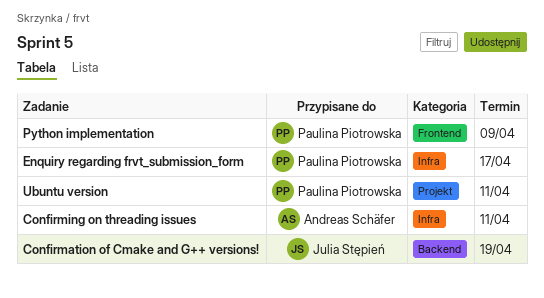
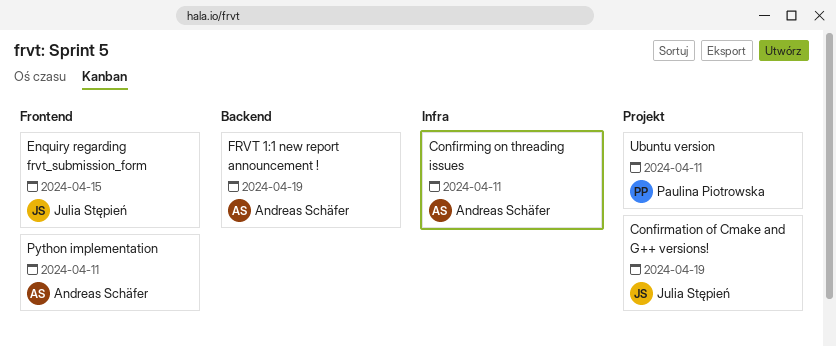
Confirmation of Cmake and G++ versions!, label: Backend -> Projekt
Enquiry regarding frvt_submission_form, owner: Paulina Piotrowska -> Julia Stępień
Enquiry regarding frvt_submission_form, label: Infra -> Frontend
Enquiry regarding frvt_submission_form, due: Apr 17 -> Apr 15
FRVT 1:1 new report announcement !: none -> present
Python implementation, owner: Paulina Piotrowska -> Andreas Schäfer
Python implementation, due: Apr 9 -> Apr 11

